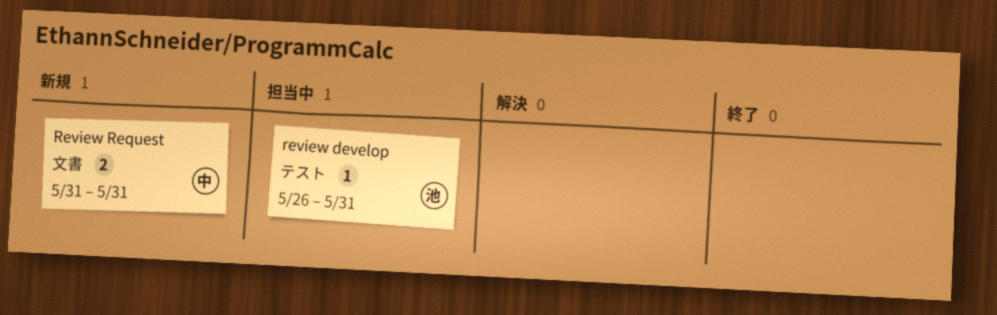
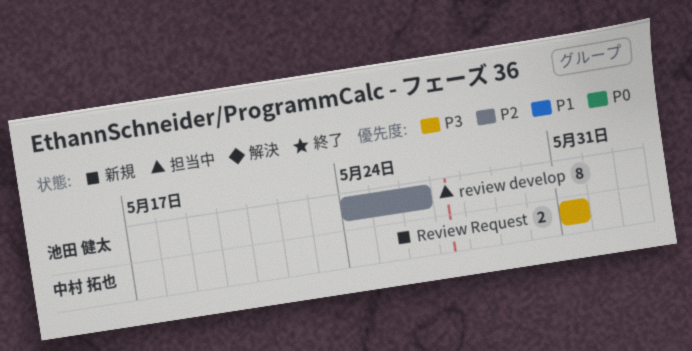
review develop, estimate: 1 -> 8
review develop, start: May 26 -> May 24
review develop, due: May 31 -> May 26

